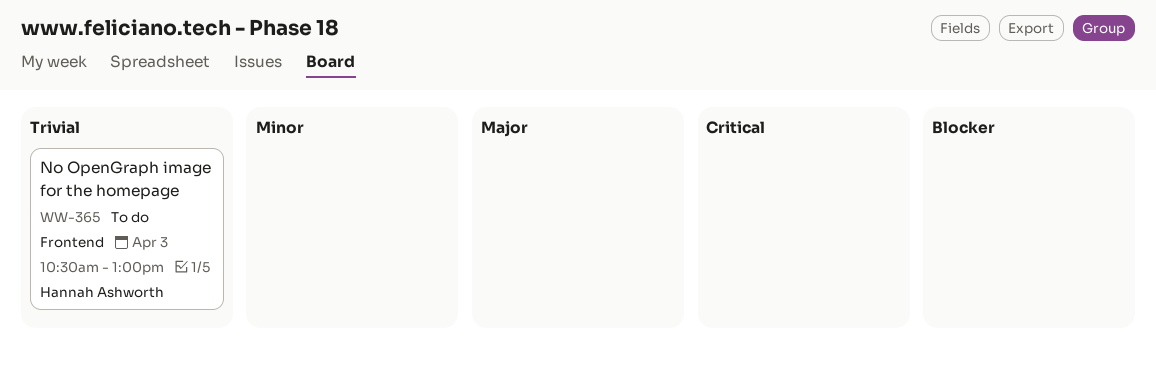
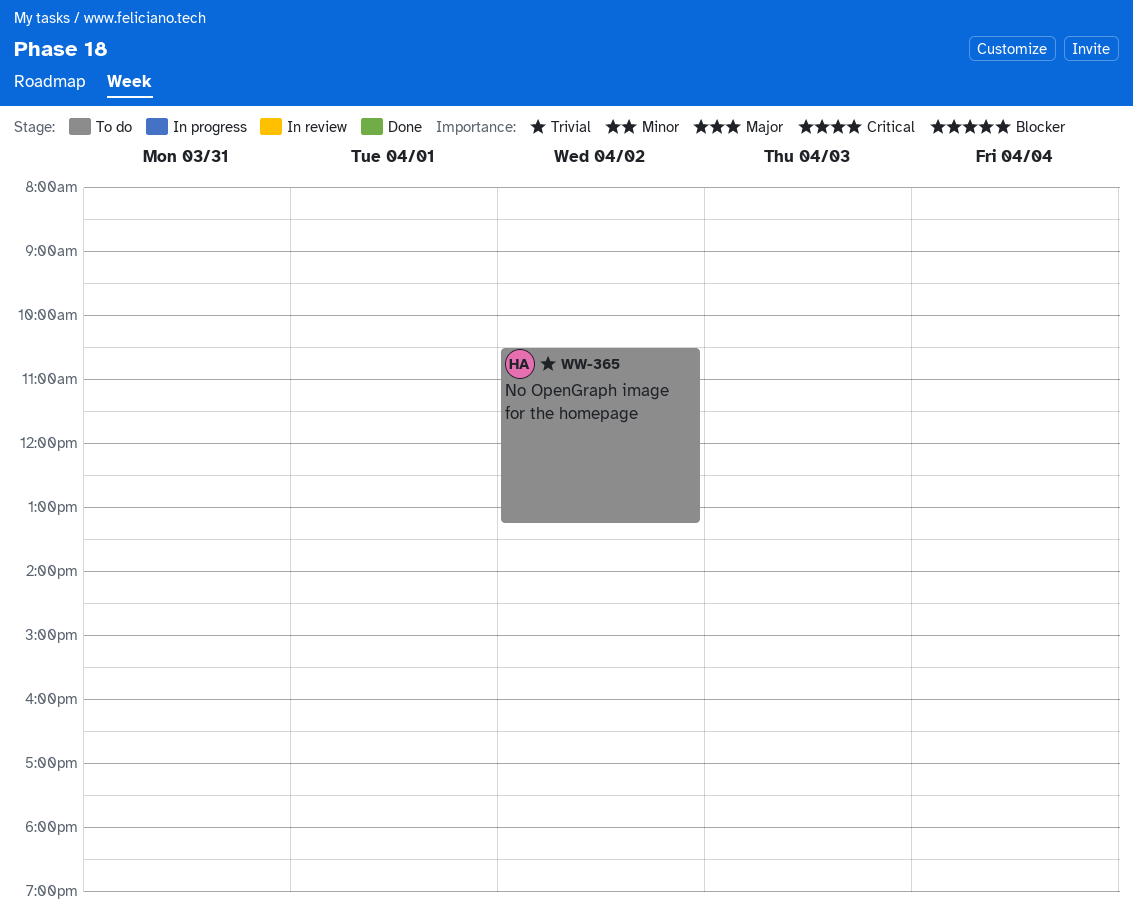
WW-365, day: Apr 3 -> Apr 2
WW-365, ends: 13:00 -> 13:15

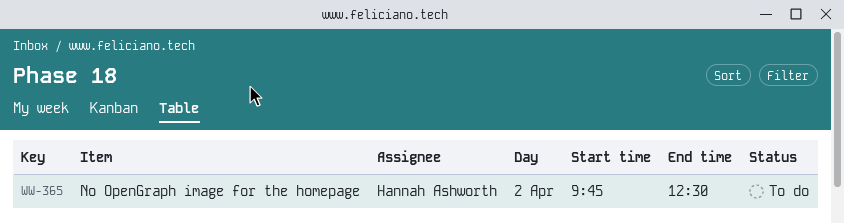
WW-365, begins: 10:30 -> 09:45
WW-365, ends: 13:15 -> 12:30

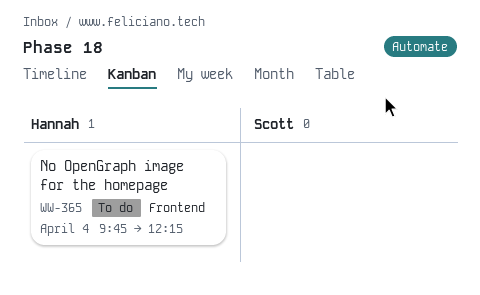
WW-365, day: Apr 2 -> Apr 4
WW-365, ends: 12:30 -> 12:15

